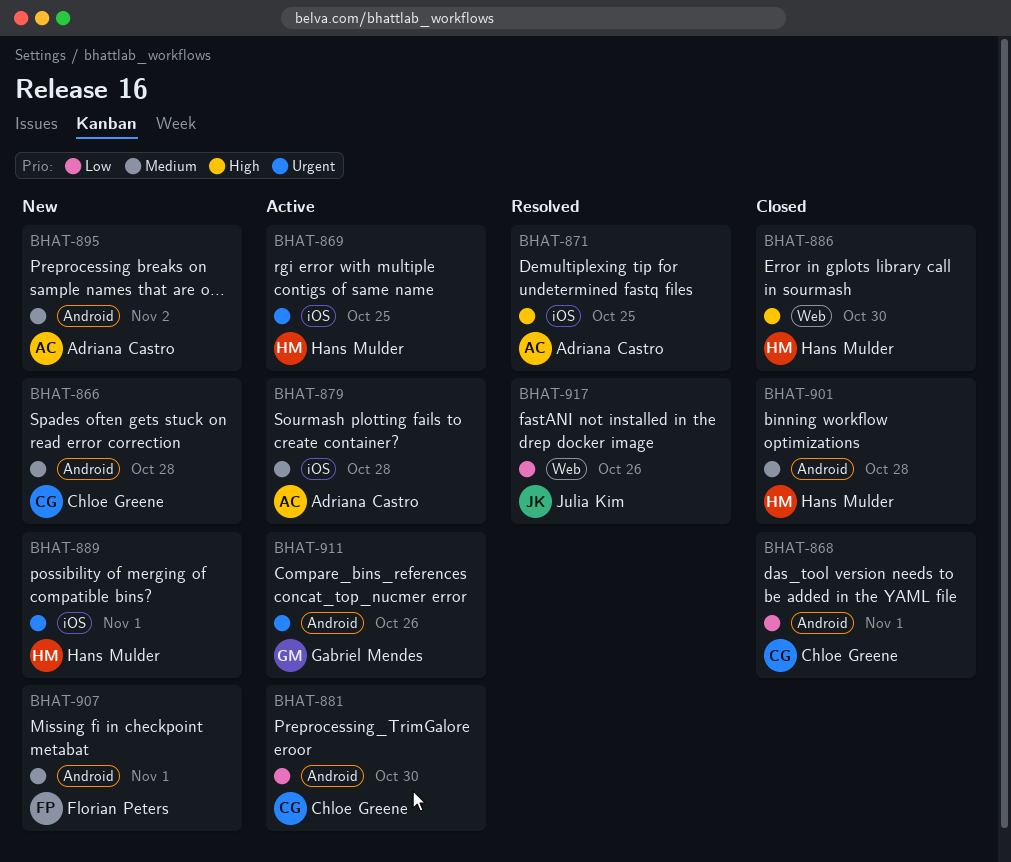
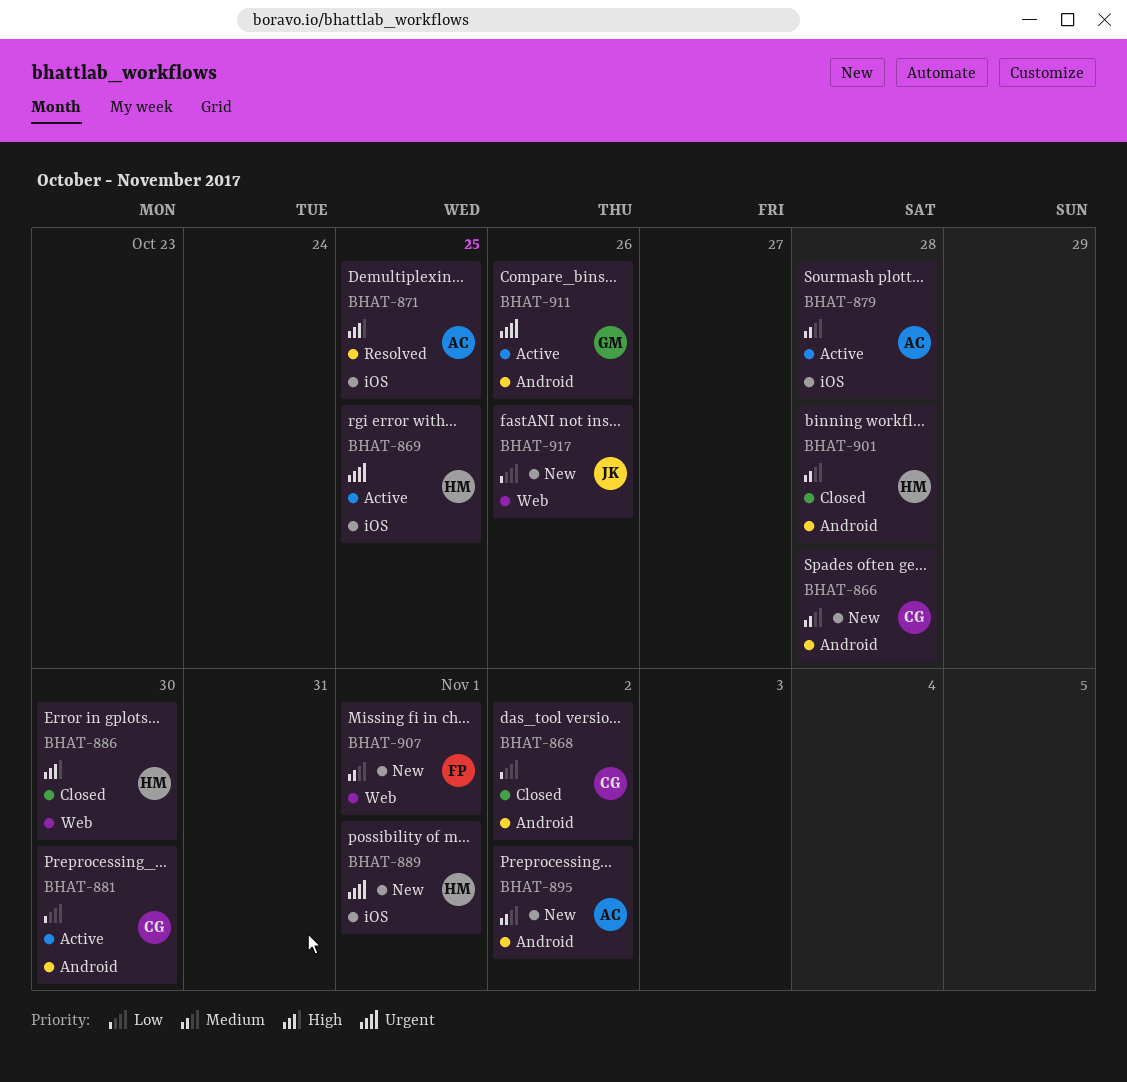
BHAT-868, due: Nov 1 -> Nov 2
BHAT-907, label: Android -> Web
BHAT-917, status: Resolved -> New

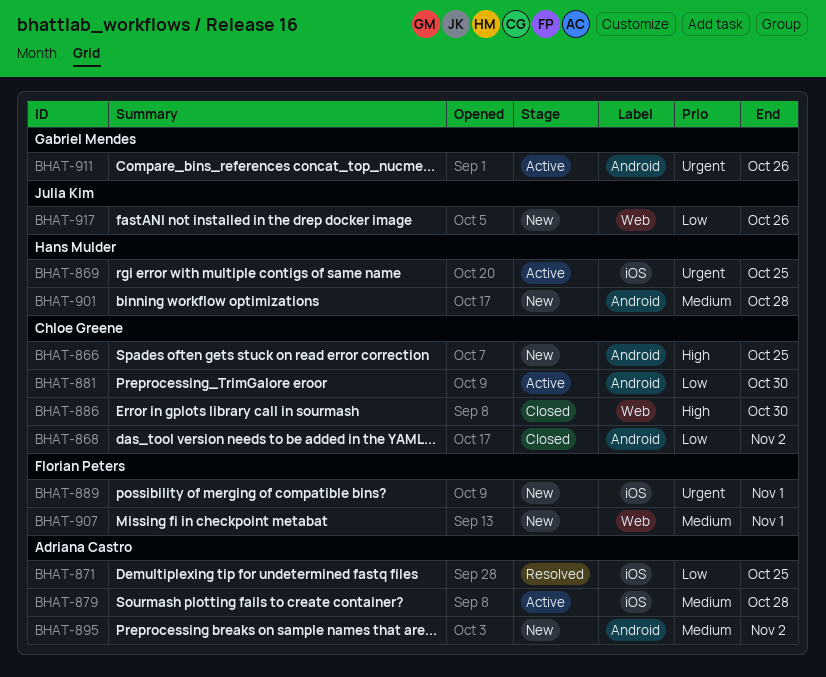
BHAT-866, priority: Medium -> High
BHAT-866, due: Oct 28 -> Oct 25
BHAT-871, priority: High -> Low
BHAT-886, owner: Hans Mulder -> Chloe Greene
BHAT-889, owner: Hans Mulder -> Florian Peters
BHAT-901, status: Closed -> New

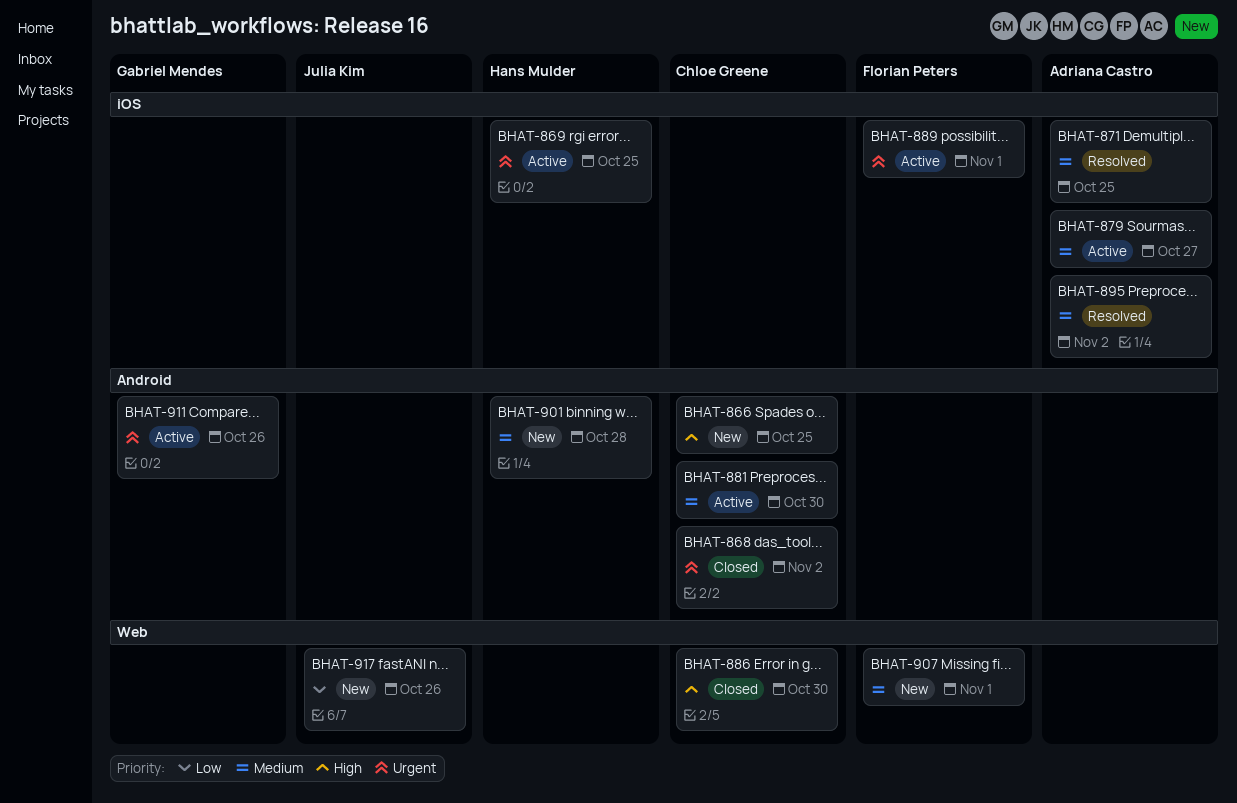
BHAT-868, priority: Low -> Urgent
BHAT-871, priority: Low -> Medium
BHAT-879, due: Oct 28 -> Oct 27
BHAT-881, priority: Low -> Medium
BHAT-889, status: New -> Active
BHAT-895, status: New -> Resolved
BHAT-895, label: Android -> iOS

